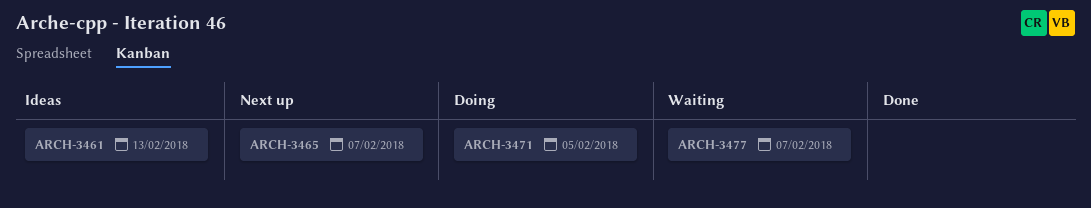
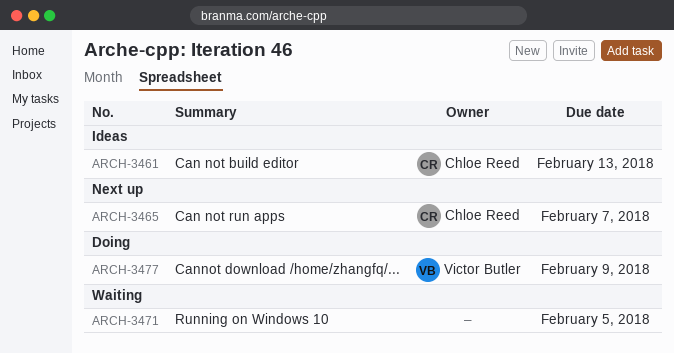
ARCH-3471, status: Doing -> Waiting
ARCH-3477, status: Waiting -> Doing
ARCH-3477, due: Feb 7 -> Feb 9

